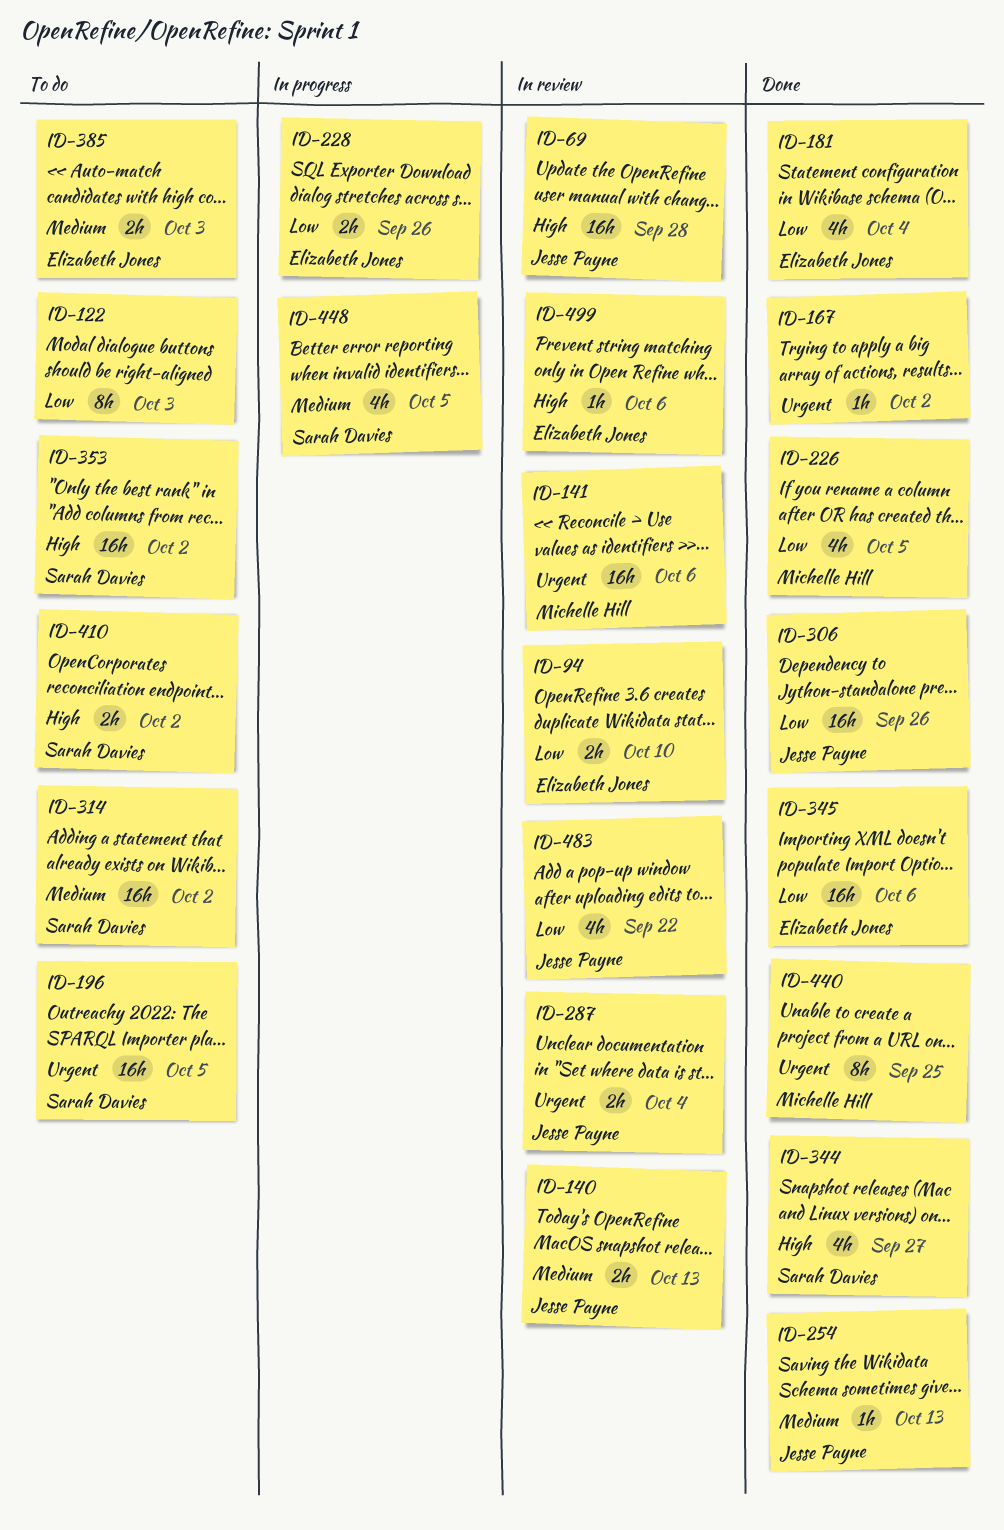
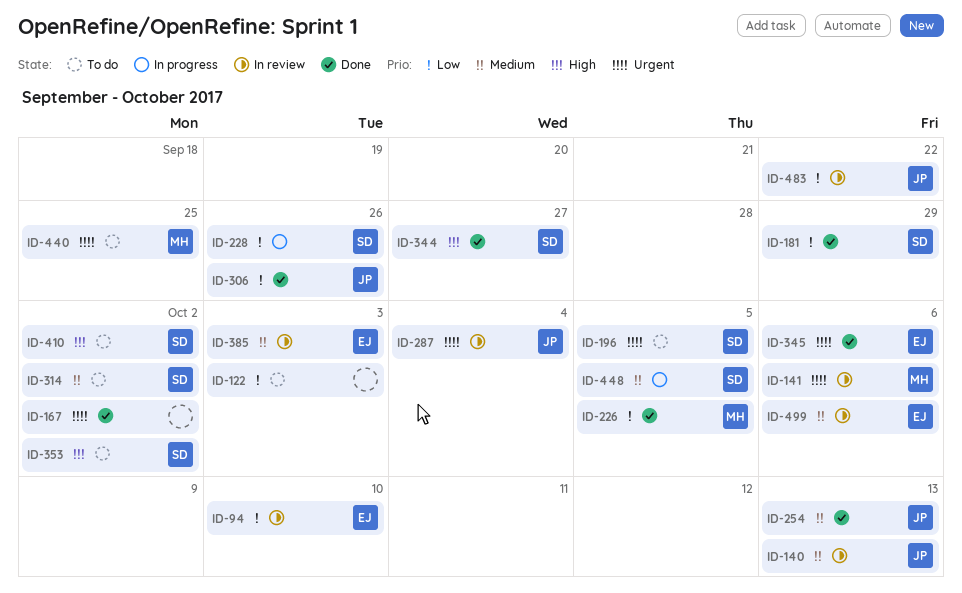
ID-69: present -> none
ID-181, owner: Elizabeth Jones -> Sarah Davies
ID-181, due: Oct 4 -> Sep 29
ID-228, owner: Elizabeth Jones -> Sarah Davies
ID-345, priority: Low -> Urgent
ID-385, status: To do -> In review
ID-440, status: Done -> To do
ID-499, priority: High -> Medium

